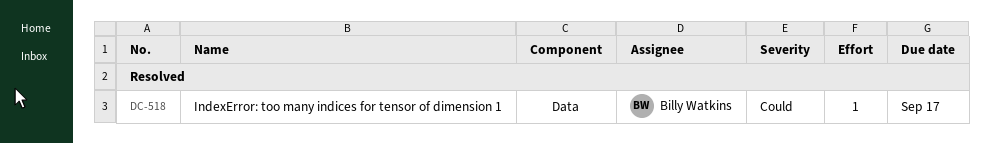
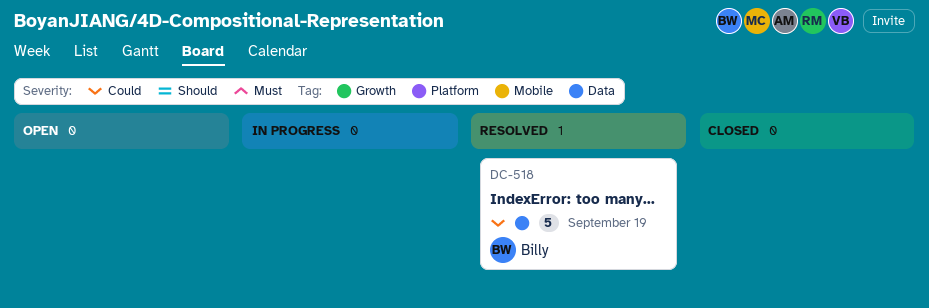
DC-518, estimate: 1 -> 5
DC-518, due: Sep 17 -> Sep 19

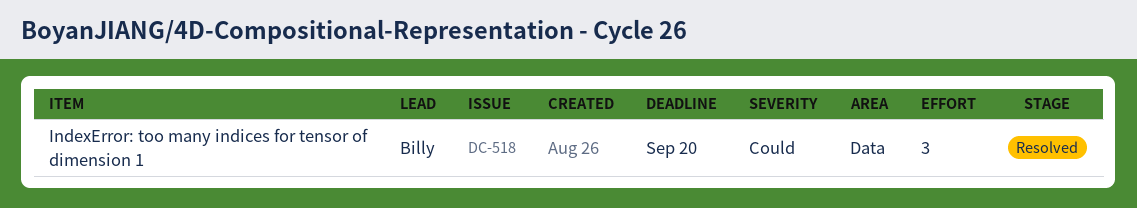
DC-518, estimate: 5 -> 3
DC-518, due: Sep 19 -> Sep 20

